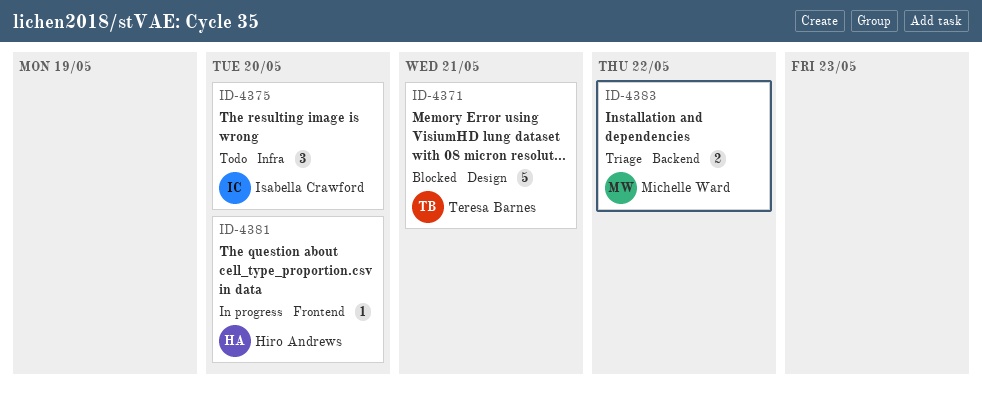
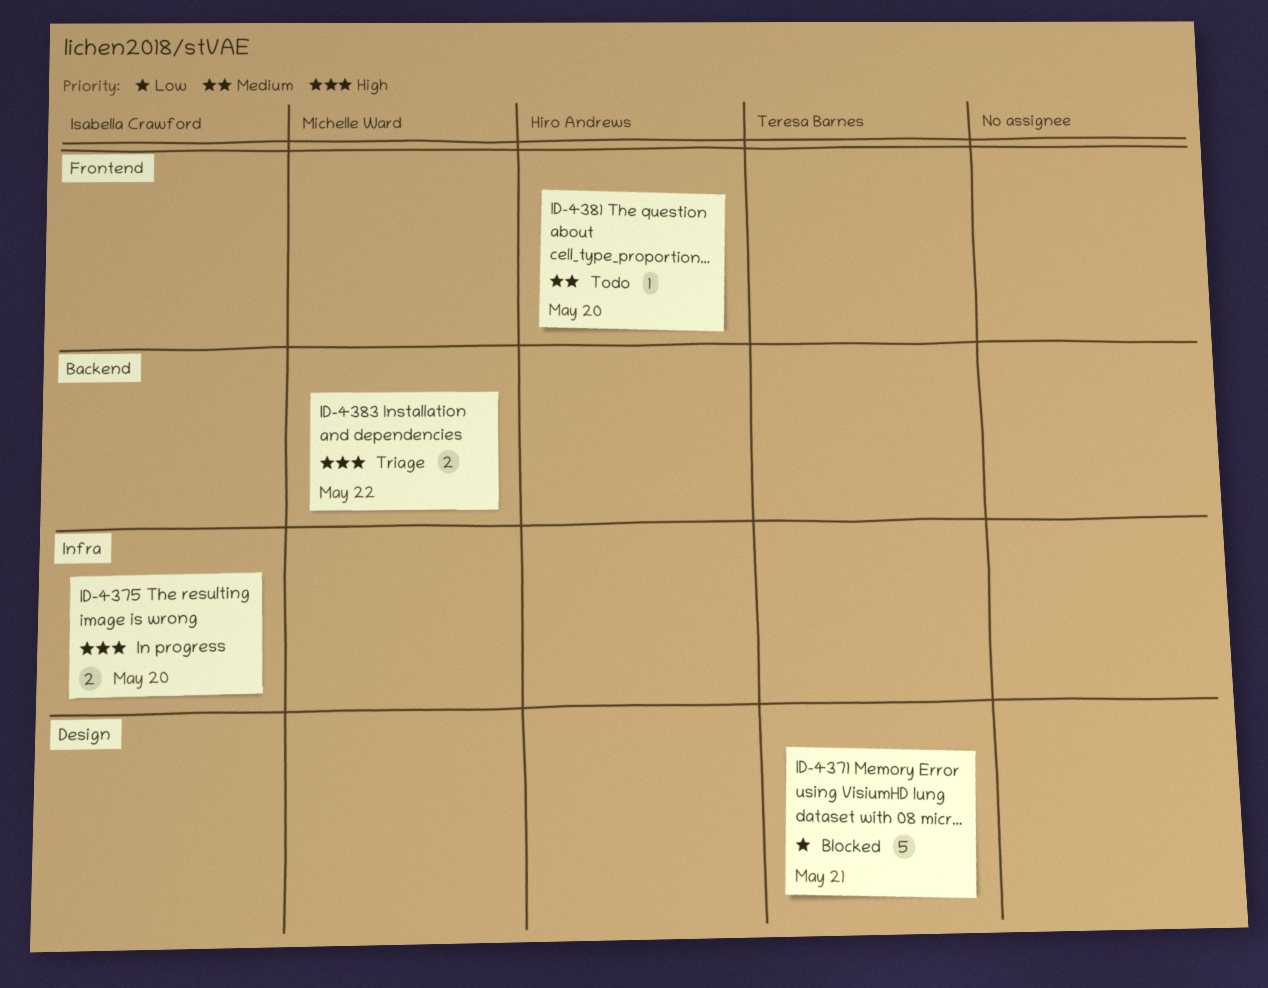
ID-4375, status: Todo -> In progress
ID-4375, estimate: 3 -> 2
ID-4381, status: In progress -> Todo

